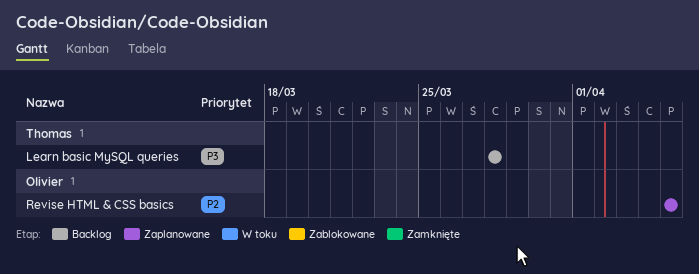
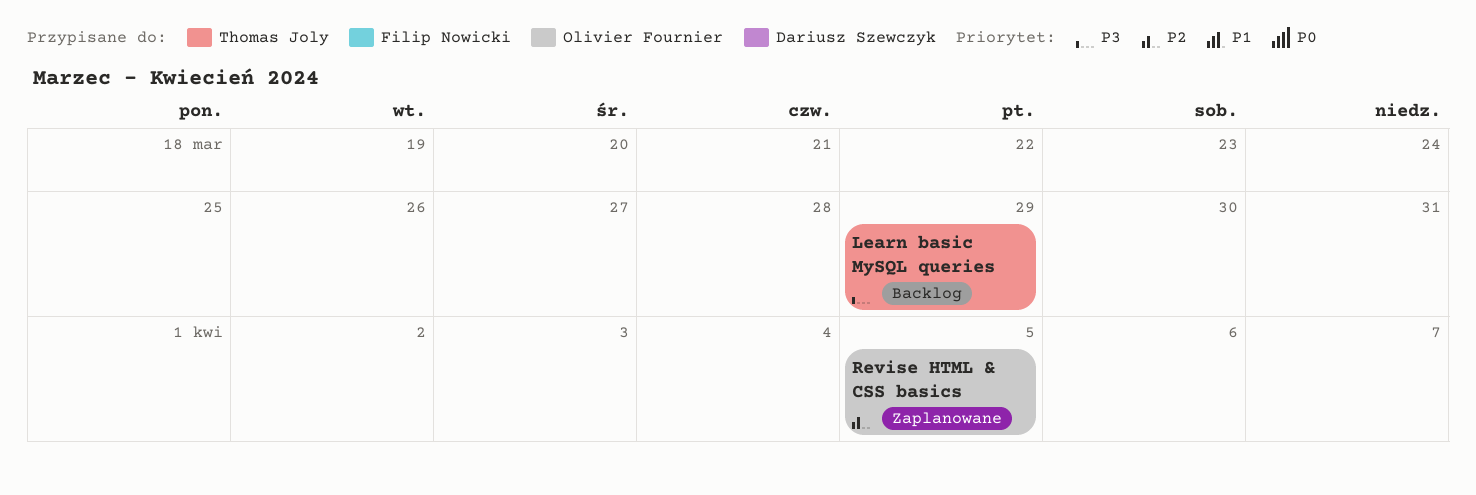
Learn basic MySQL queries, due: Mar 28 -> Mar 29

